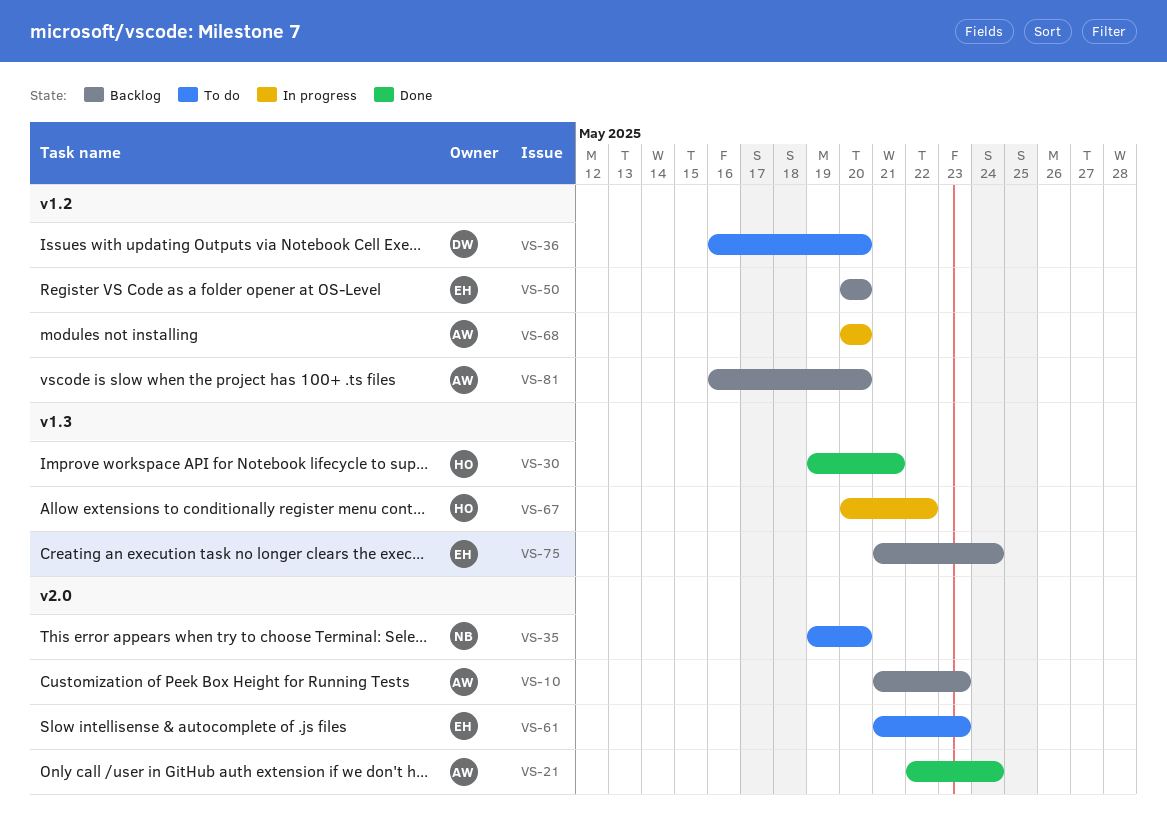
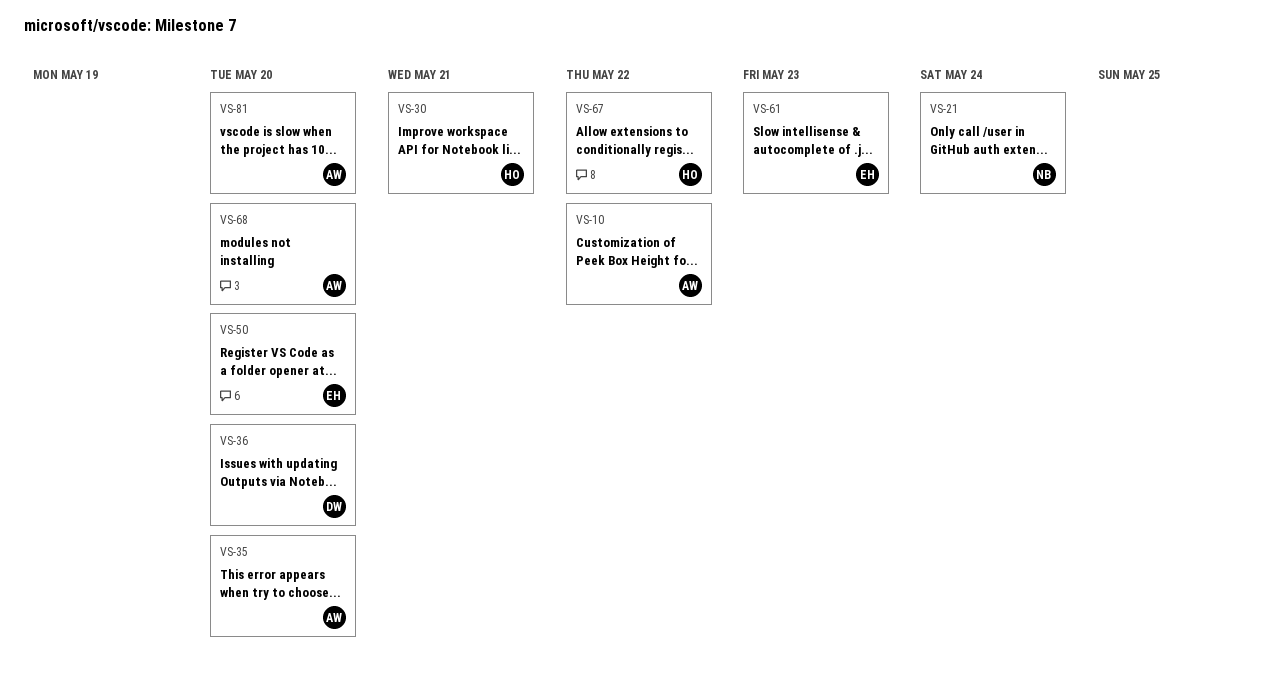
VS-10, due: May 23 -> May 22
VS-21, owner: AW -> NB
VS-35, owner: NB -> AW
VS-75: present -> none

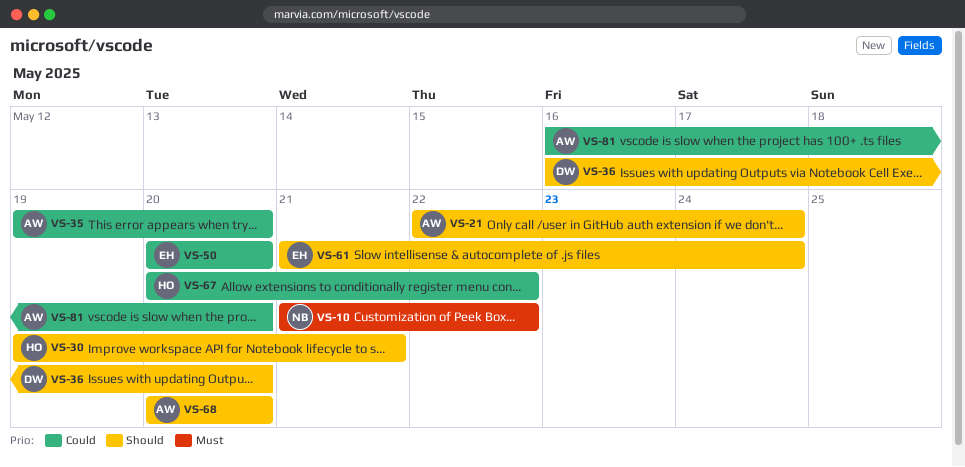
VS-10, owner: AW -> NB
VS-21, owner: NB -> AW
VS-61, due: May 23 -> May 24

